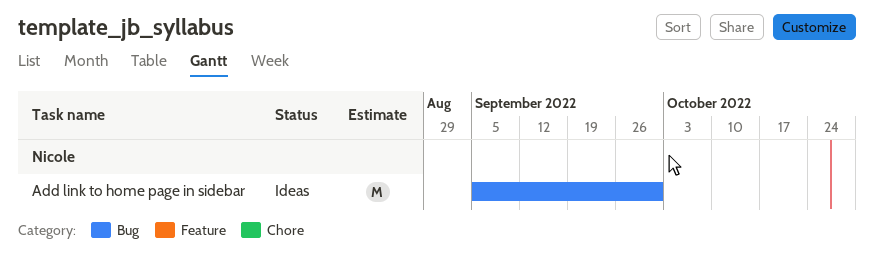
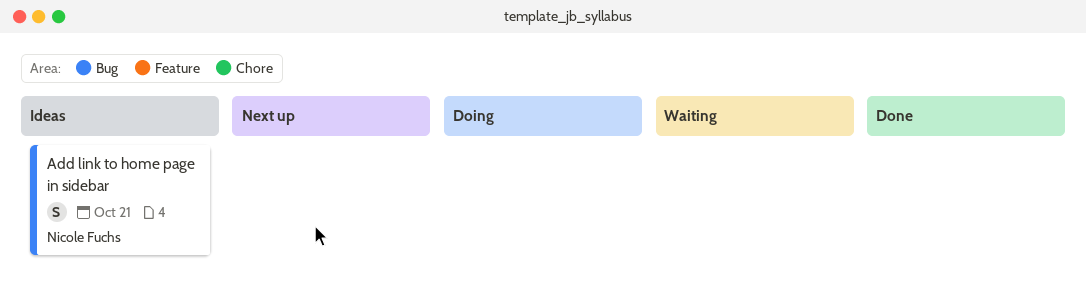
Add link to home page in sidebar, estimate: M -> S
Add link to home page in sidebar, due: Sep 30 -> Oct 21

